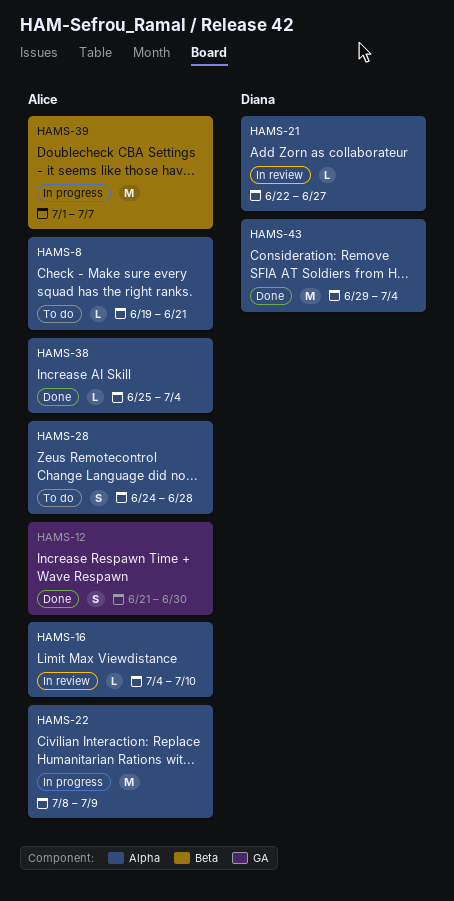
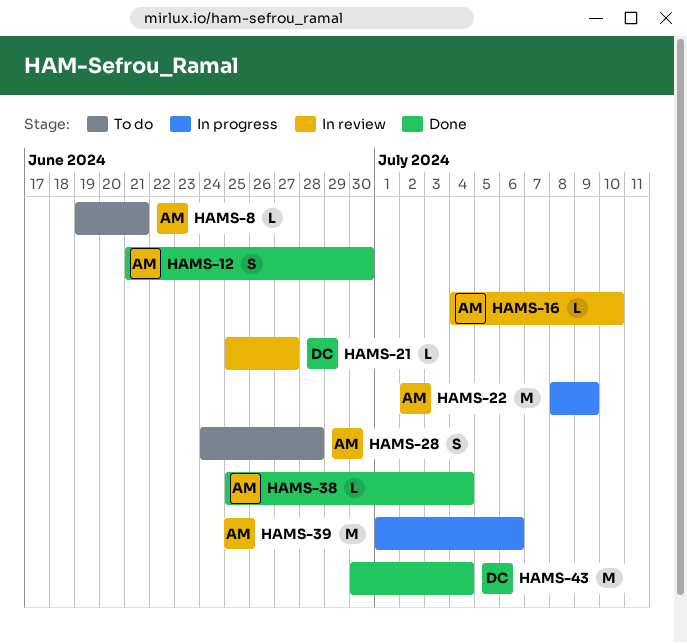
HAMS-21, start: Jun 22 -> Jun 25
HAMS-39, due: Jul 7 -> Jul 6
HAMS-43, start: Jun 29 -> Jun 30

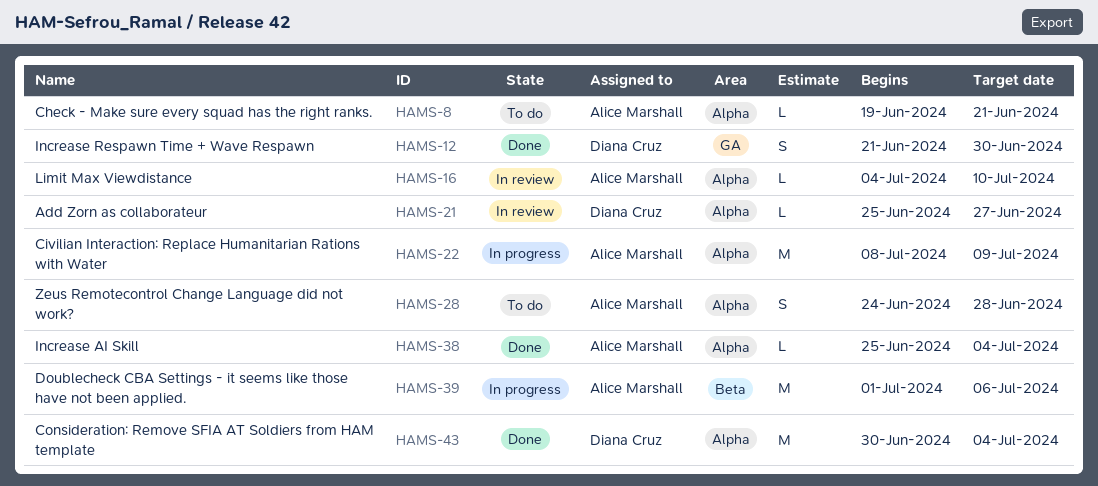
HAMS-12, owner: Alice Marshall -> Diana Cruz

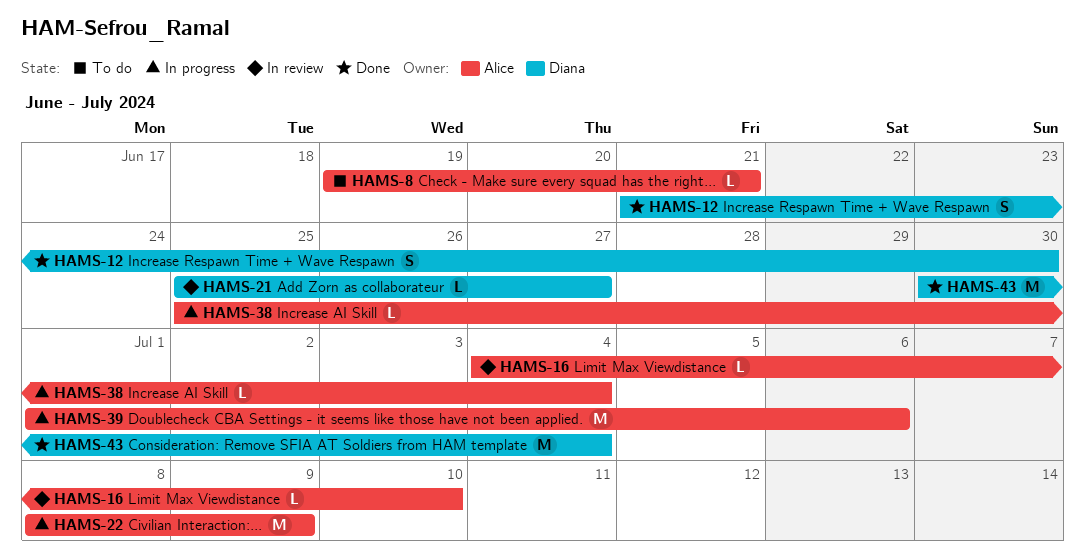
HAMS-28: present -> none
HAMS-38, status: Done -> In progress

